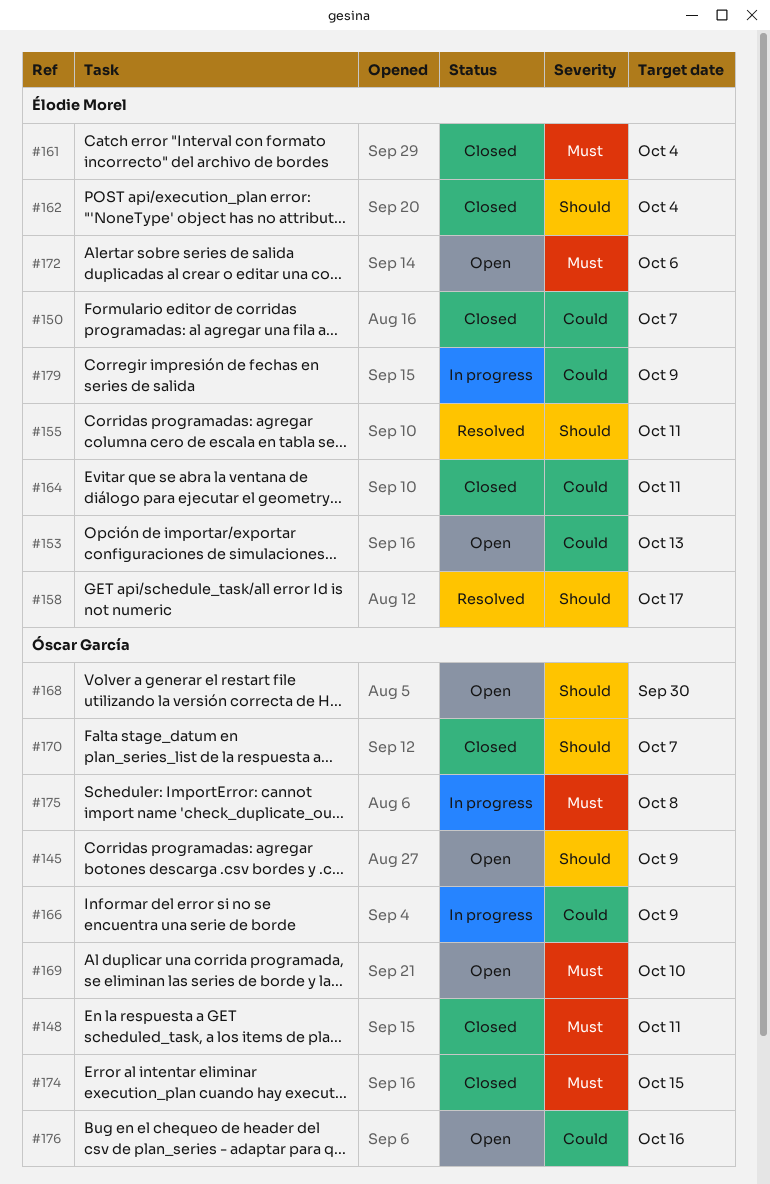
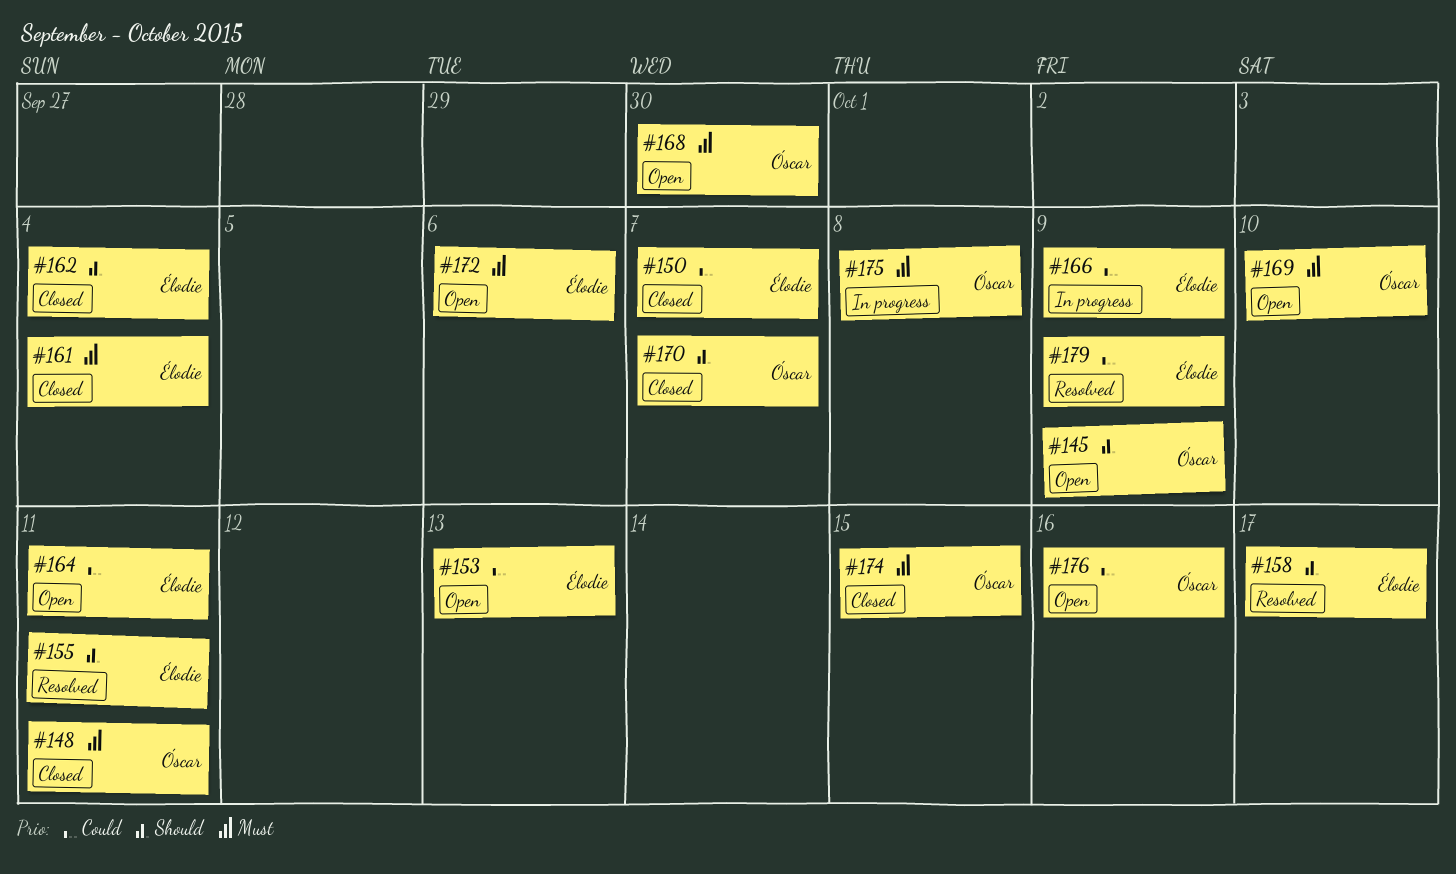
#164, status: Closed -> Open
#166, owner: Óscar García -> Élodie Morel
#168, priority: Should -> Must
#179, status: In progress -> Resolved

